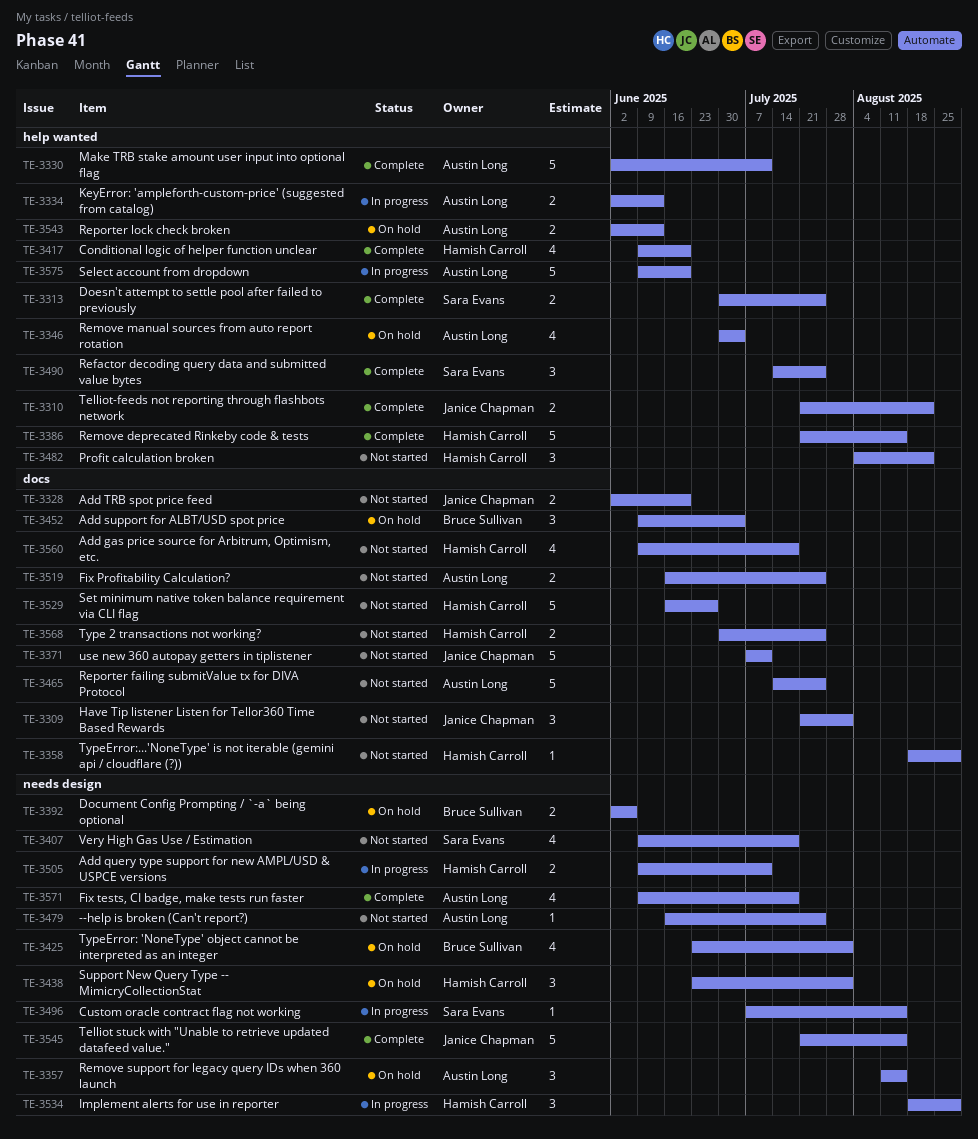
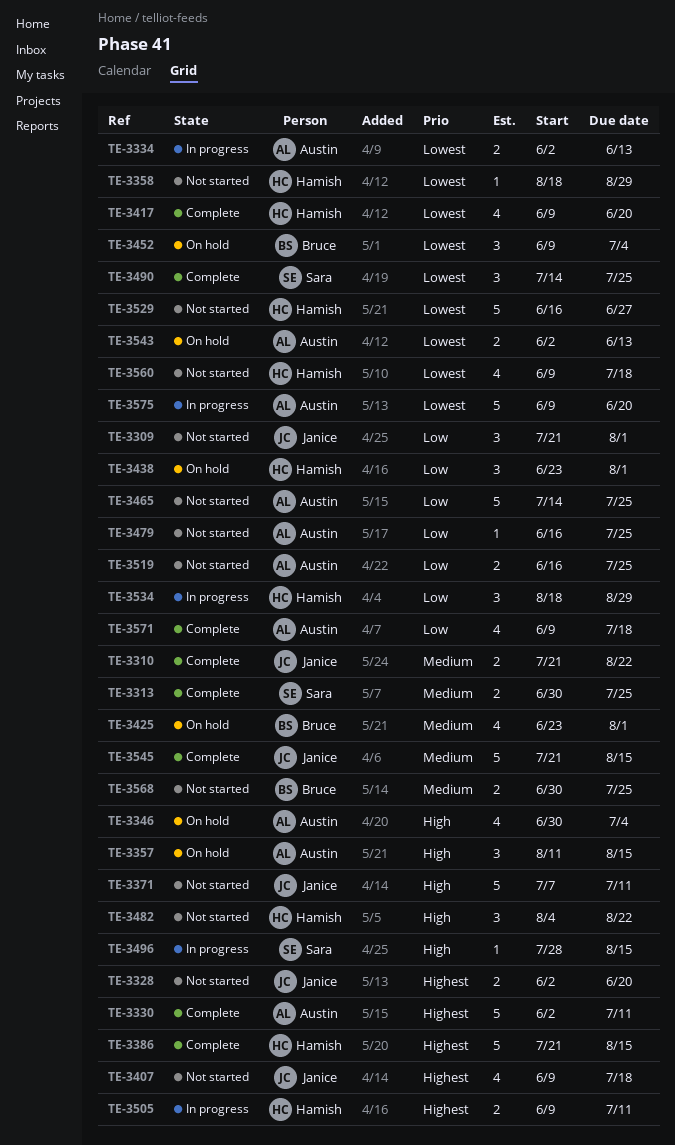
TE-3392: present -> none
TE-3407, owner: Sara Evans -> Janice Chapman
TE-3496, start: Jul 7 -> Jul 28
TE-3568, owner: Hamish Carroll -> Bruce Sullivan

